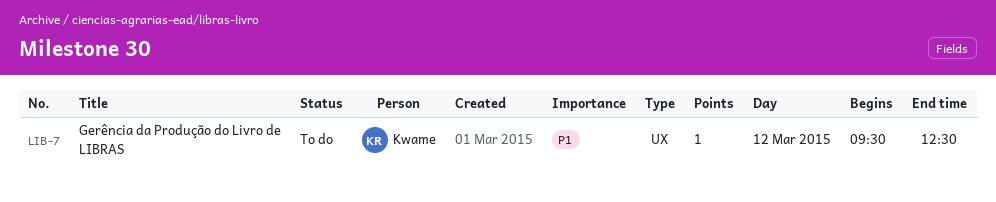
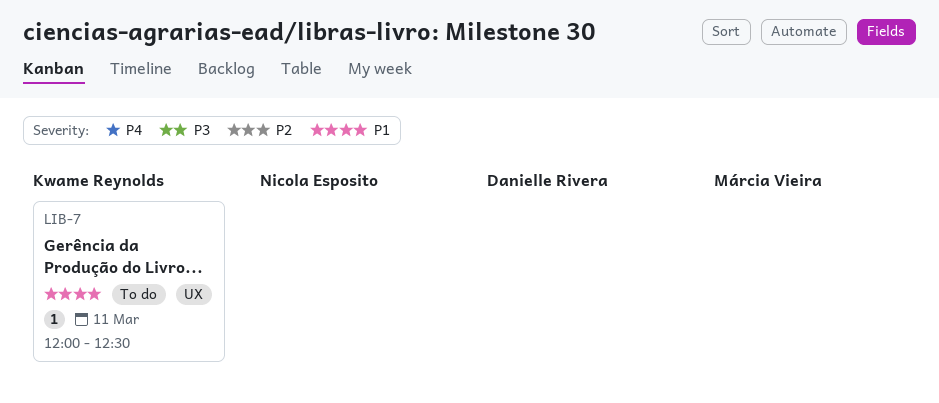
LIB-7, day: Mar 12 -> Mar 11
LIB-7, begins: 09:30 -> 12:00

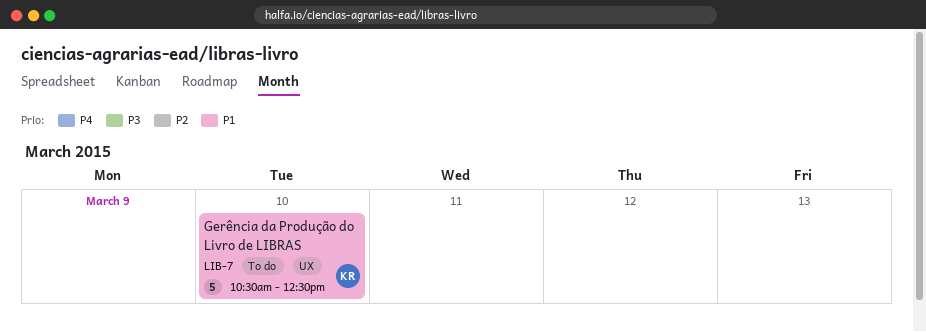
LIB-7, estimate: 1 -> 5
LIB-7, day: Mar 11 -> Mar 10
LIB-7, begins: 12:00 -> 10:30

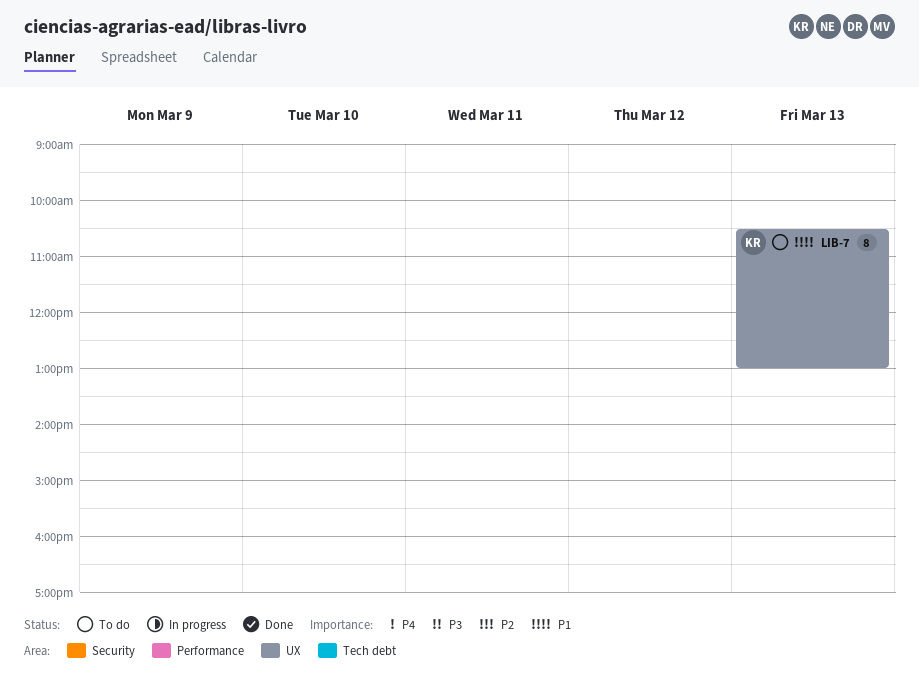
LIB-7, estimate: 5 -> 8
LIB-7, day: Mar 10 -> Mar 13
LIB-7, ends: 12:30 -> 13:00

